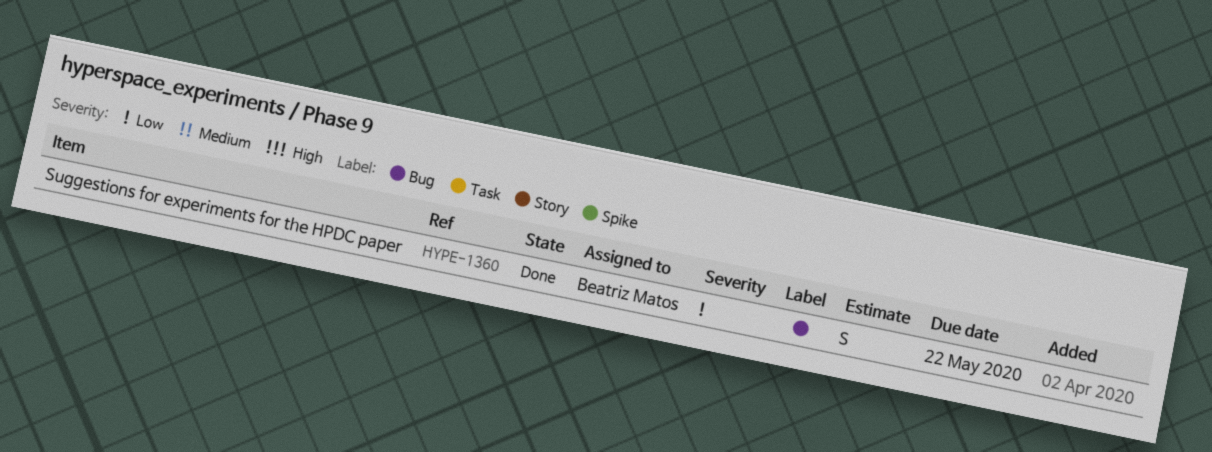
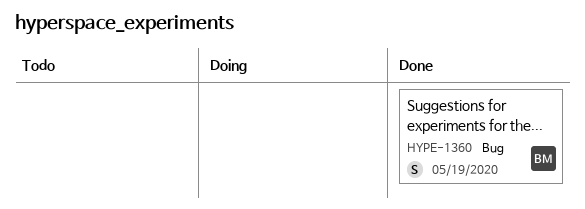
HYPE-1360, due: May 22 -> May 19

